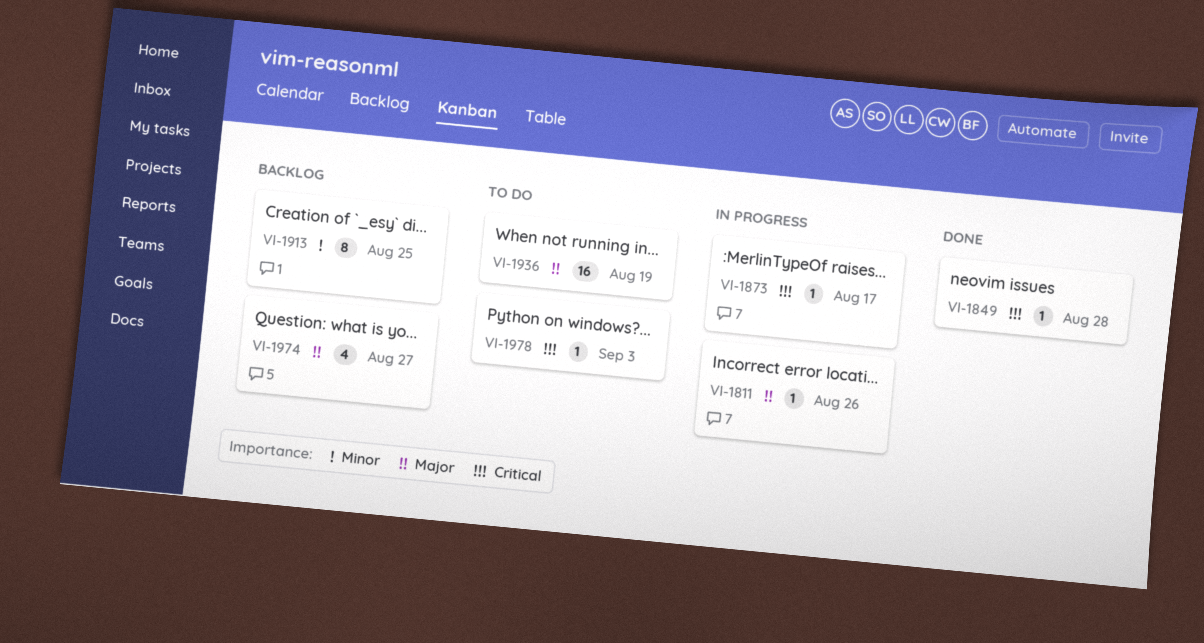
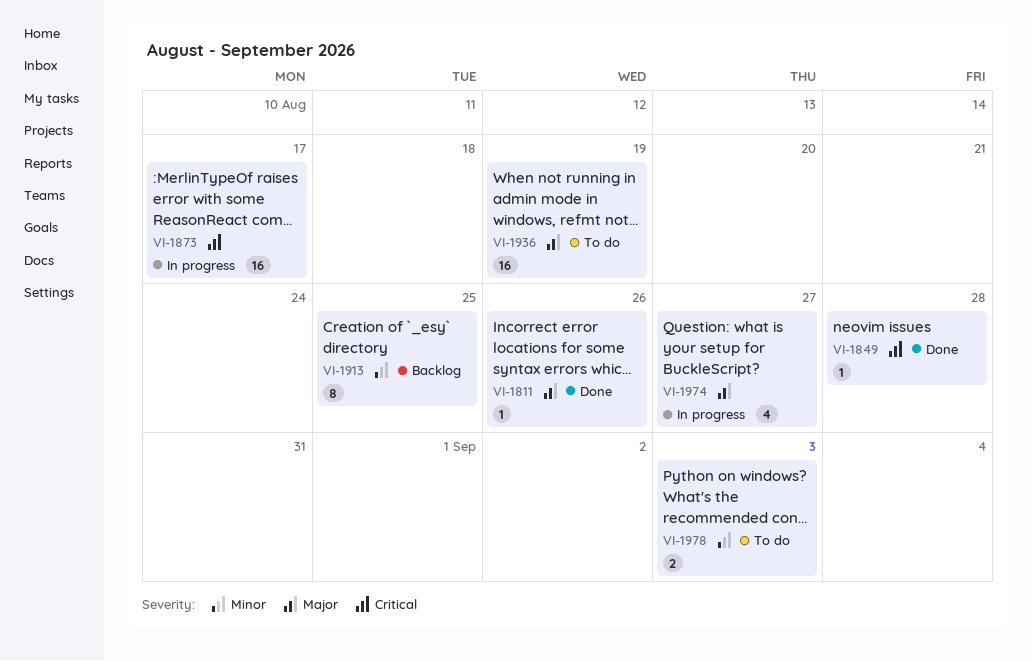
VI-1811, status: In progress -> Done
VI-1873, estimate: 1 -> 16
VI-1974, status: Backlog -> In progress
VI-1978, priority: Critical -> Minor
VI-1978, estimate: 1 -> 2

